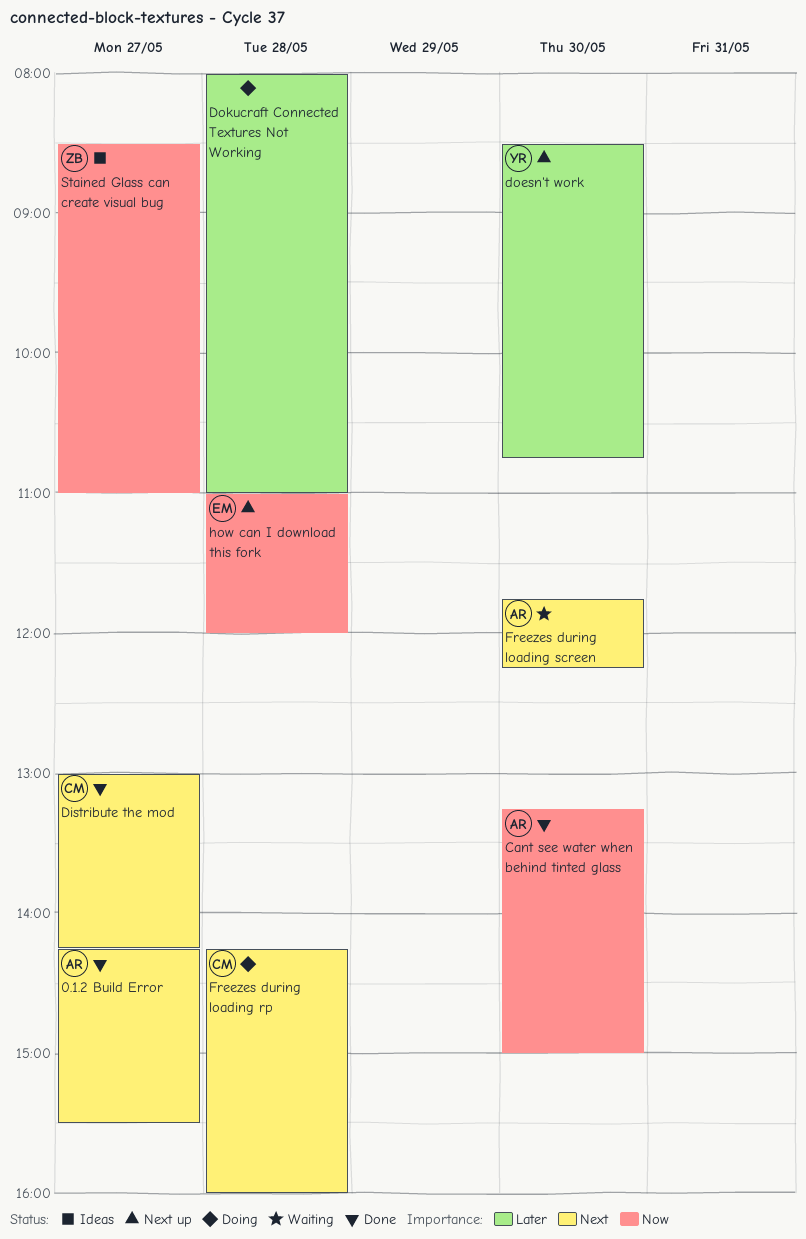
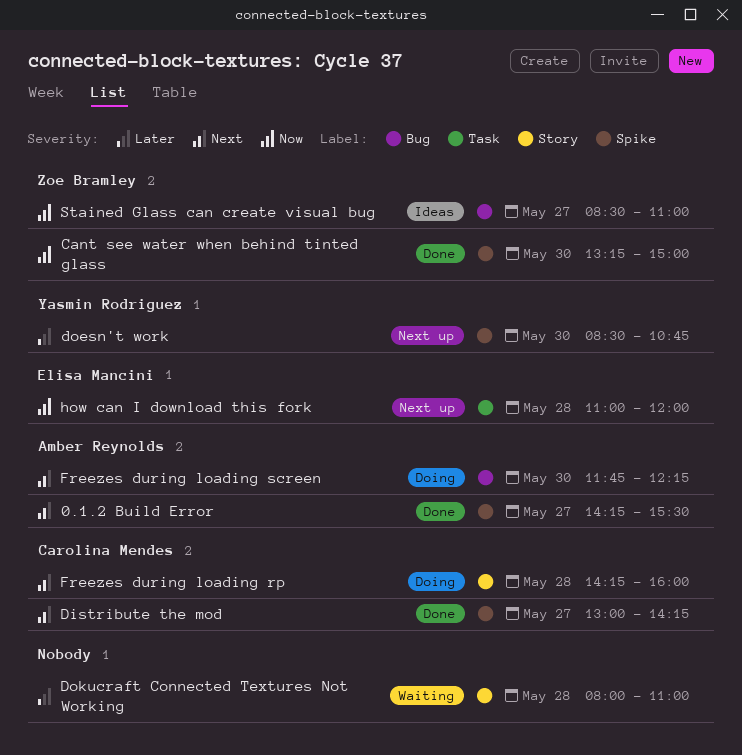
Cant see water when behind tinted glass, owner: Amber Reynolds -> Zoe Bramley
Dokucraft Connected Textures Not Working, status: Doing -> Waiting
Freezes during loading screen, status: Waiting -> Doing

